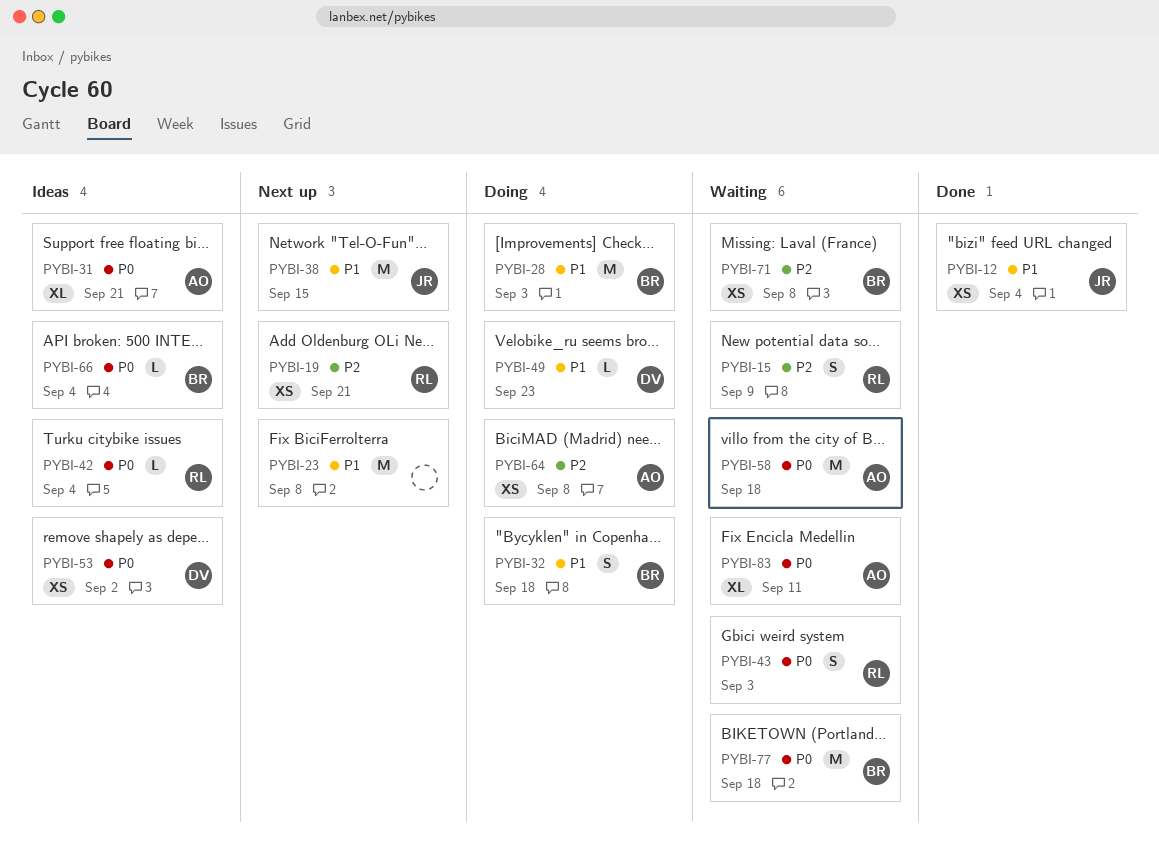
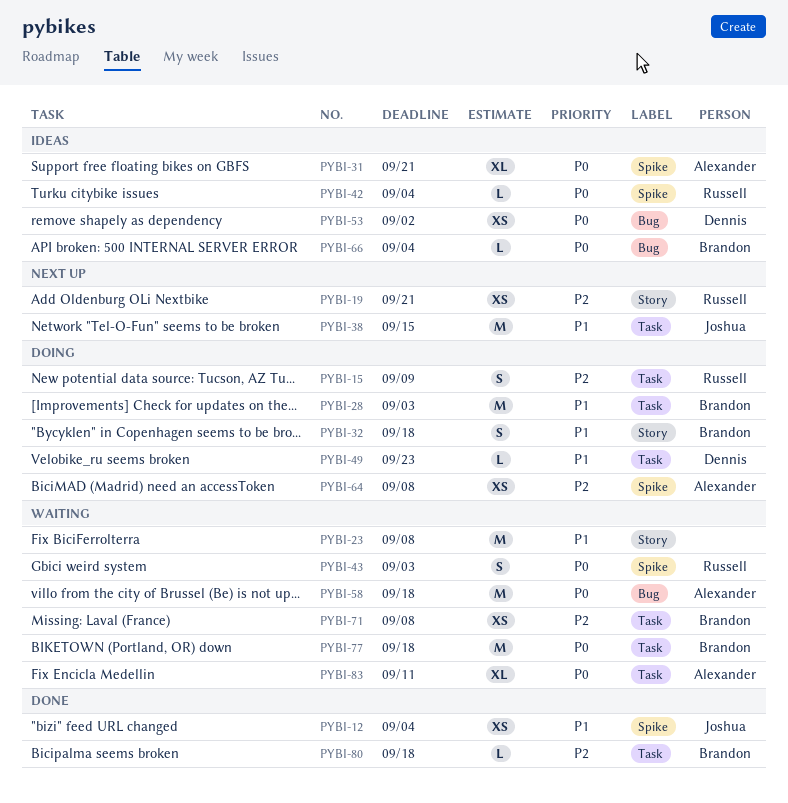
PYBI-15, status: Waiting -> Doing
PYBI-23, status: Next up -> Waiting
PYBI-80: none -> present

